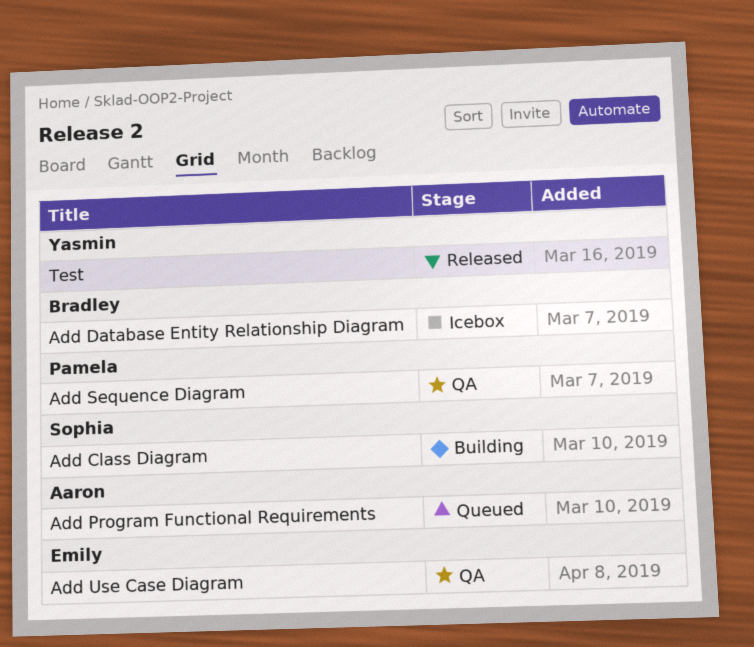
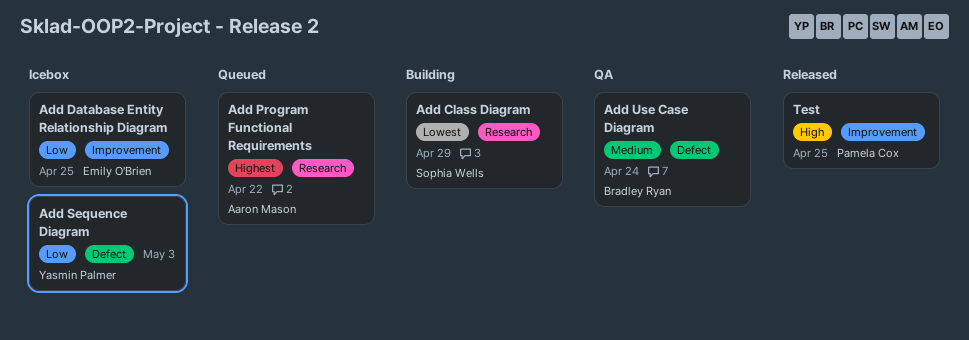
Add Database Entity Relationship Diagram, owner: Bradley Ryan -> Emily O'Brien
Add Sequence Diagram, status: QA -> Icebox
Add Sequence Diagram, owner: Pamela Cox -> Yasmin Palmer
Add Use Case Diagram, owner: Emily O'Brien -> Bradley Ryan
Test, owner: Yasmin Palmer -> Pamela Cox

